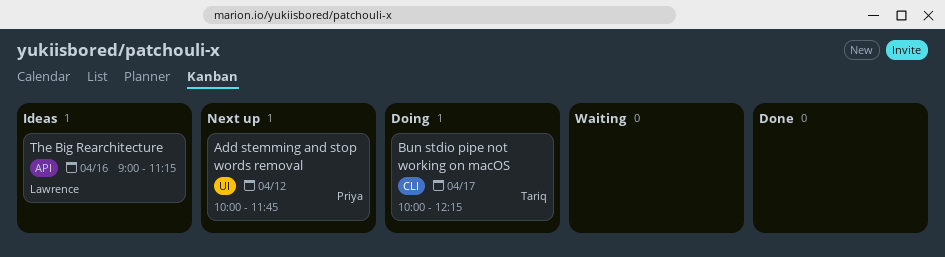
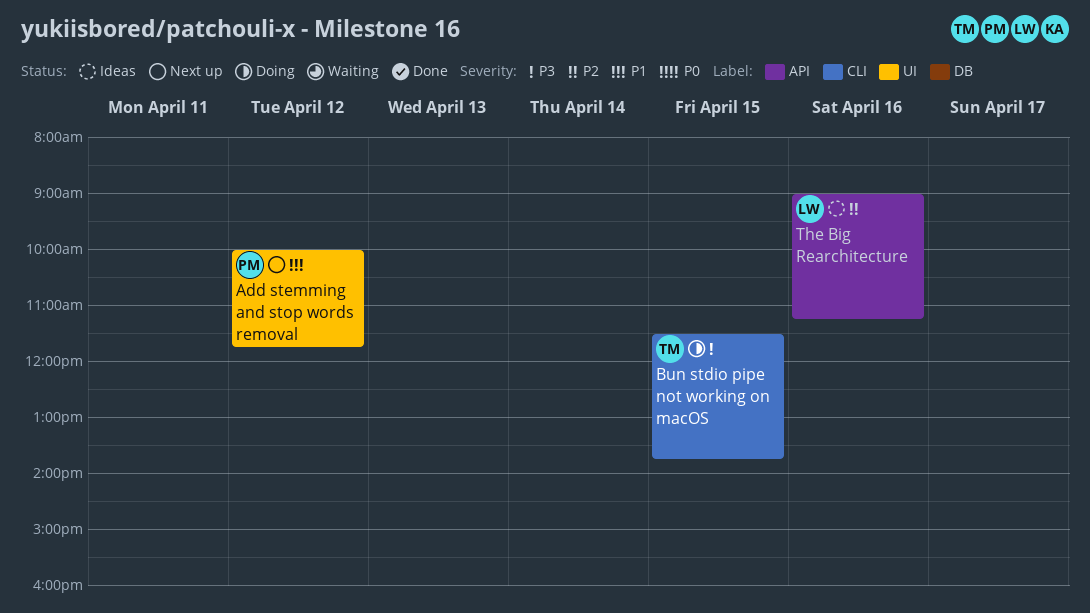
Bun stdio pipe not working on macOS, day: Apr 17 -> Apr 15
Bun stdio pipe not working on macOS, begins: 10:00 -> 11:30
Bun stdio pipe not working on macOS, ends: 12:15 -> 13:45

